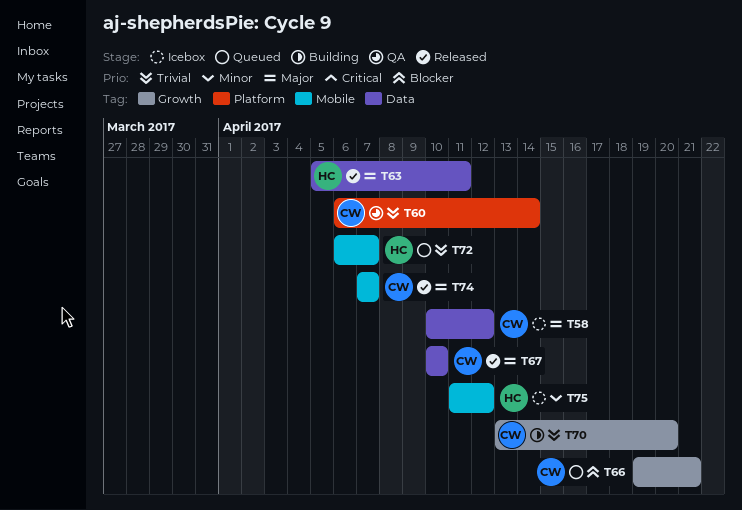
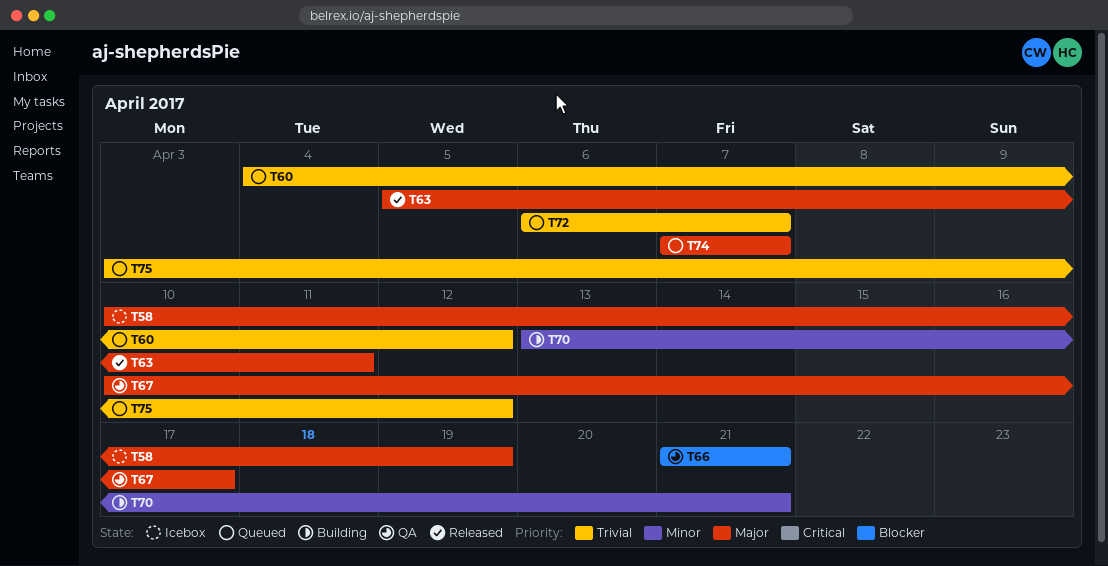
T58, due: Apr 12 -> Apr 19
T60, status: QA -> Queued
T60, start: Apr 6 -> Apr 4
T60, due: Apr 14 -> Apr 12
T66, status: Queued -> QA
T66, start: Apr 19 -> Apr 21
T67, status: Released -> QA
T67, due: Apr 10 -> Apr 17
T70, priority: Trivial -> Minor
T70, due: Apr 20 -> Apr 21
T74, status: Released -> Queued
T75, status: Icebox -> Queued
T75, priority: Minor -> Trivial
T75, start: Apr 11 -> Apr 3

